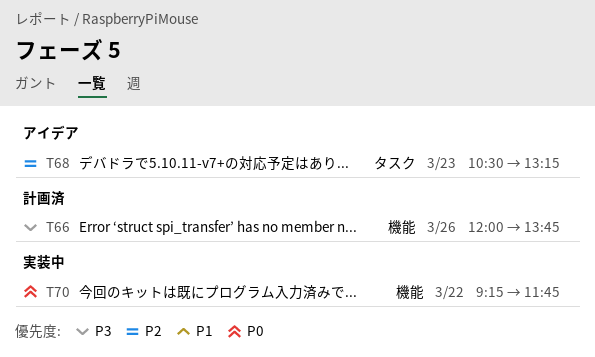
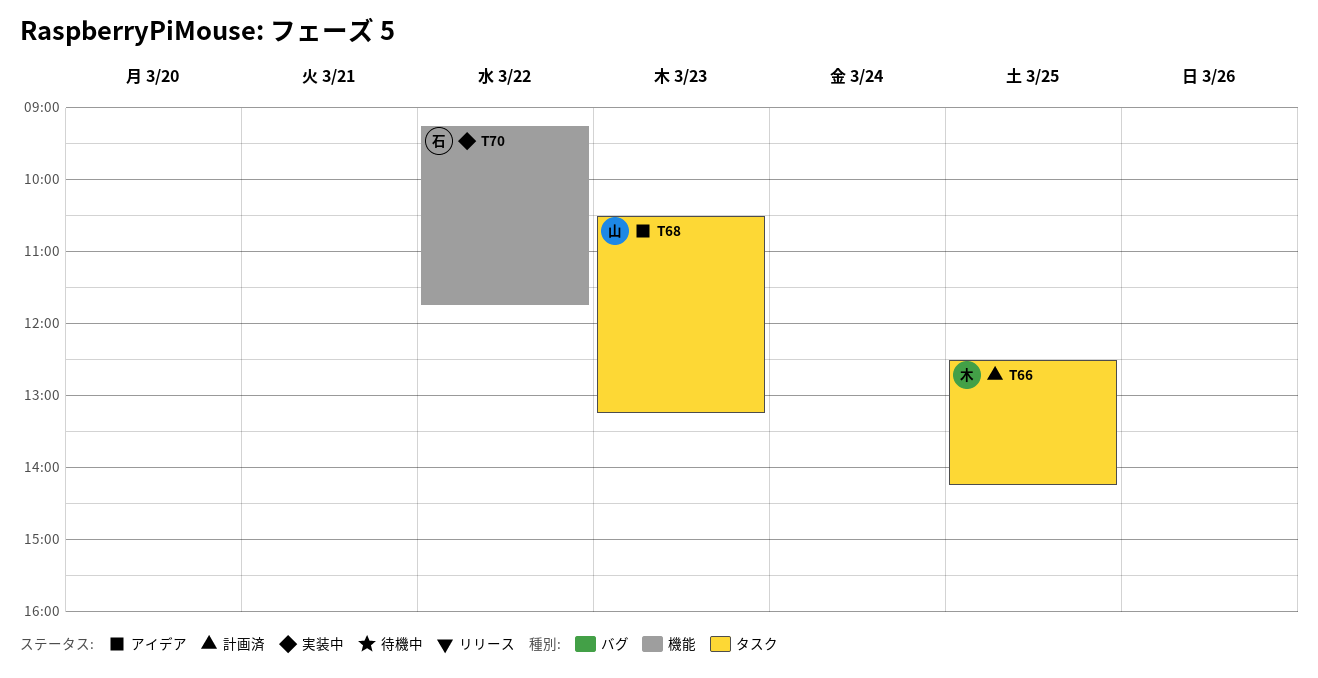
T66, label: 機能 -> タスク
T66, day: Mar 26 -> Mar 25
T66, begins: 12:00 -> 12:30
T66, ends: 13:45 -> 14:15

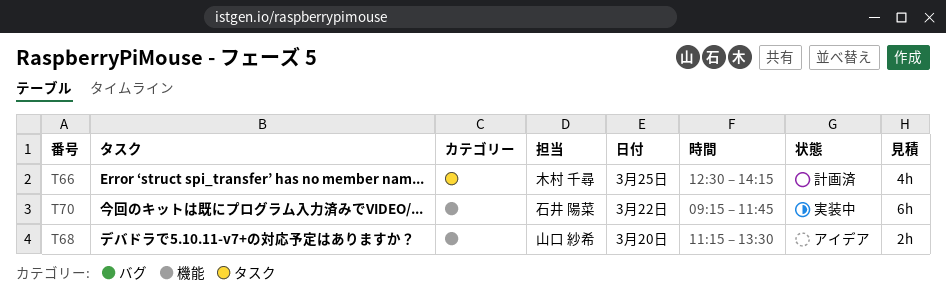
T68, label: タスク -> 機能
T68, day: Mar 23 -> Mar 20
T68, begins: 10:30 -> 11:15
T68, ends: 13:15 -> 13:30

